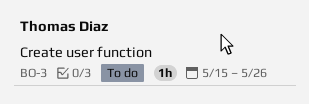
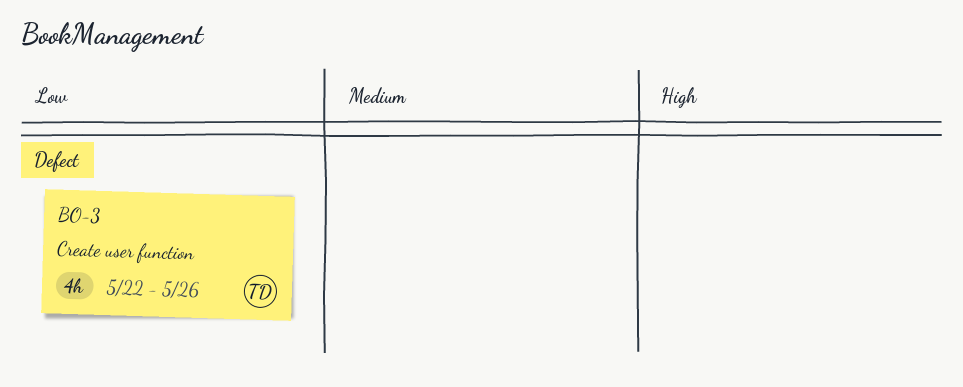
BO-3, estimate: 1h -> 4h
BO-3, start: May 15 -> May 22

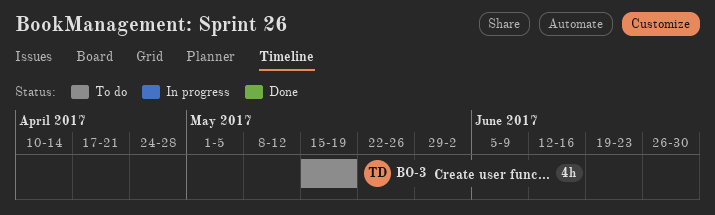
BO-3, start: May 22 -> May 15
BO-3, due: May 26 -> May 19

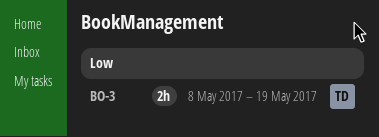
BO-3, estimate: 4h -> 2h
BO-3, start: May 15 -> May 8

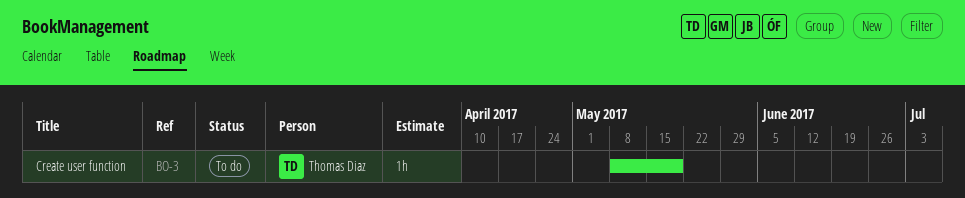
BO-3, estimate: 2h -> 1h

